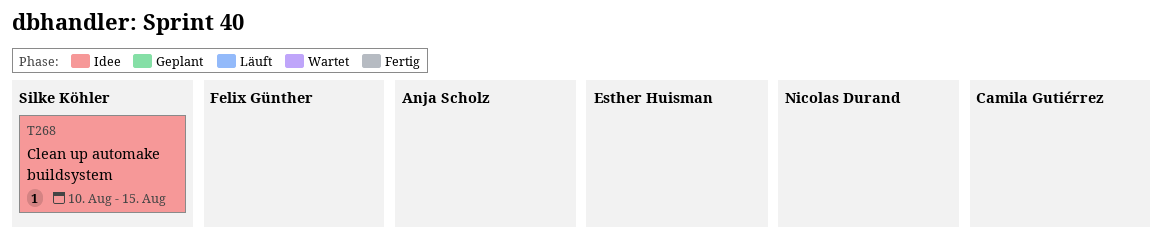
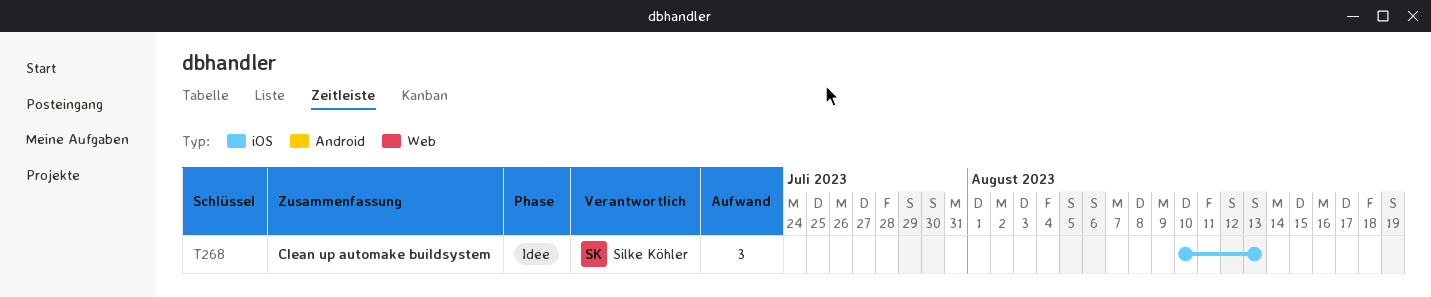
T268, estimate: 1 -> 3
T268, due: Aug 15 -> Aug 13

